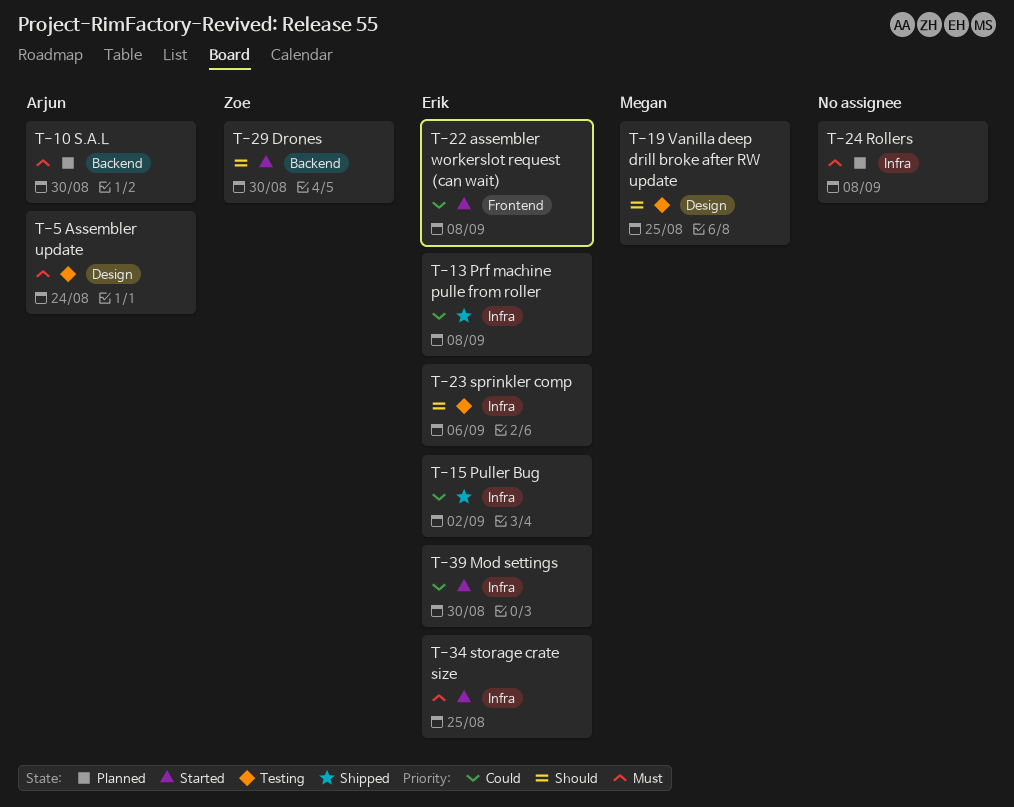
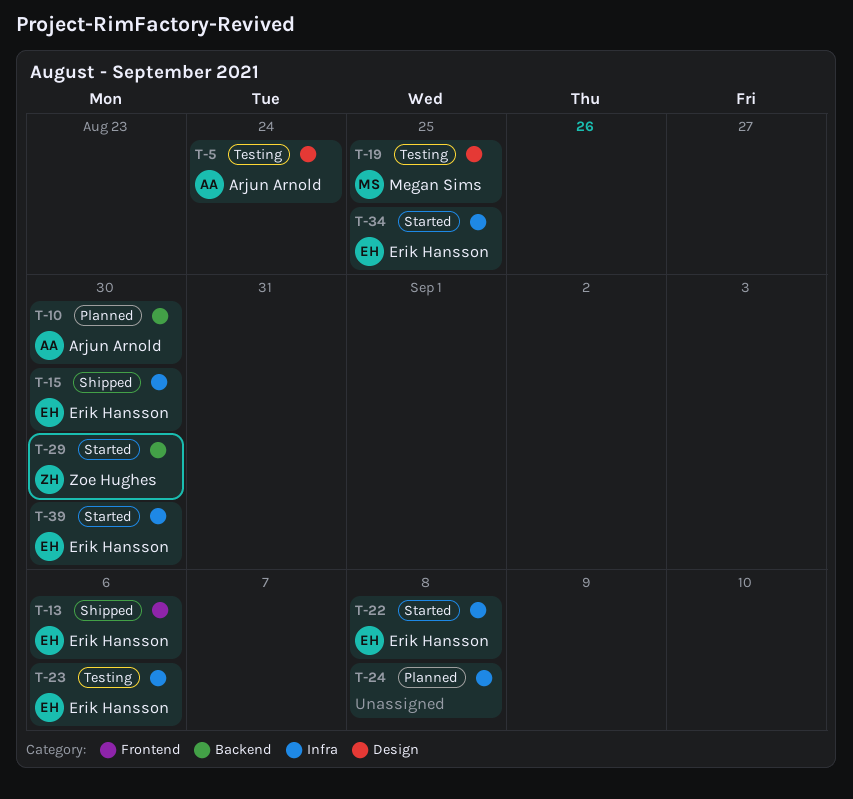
T-13, label: Infra -> Frontend
T-13, due: Sep 8 -> Sep 6
T-15, due: Sep 2 -> Aug 30
T-22, label: Frontend -> Infra

